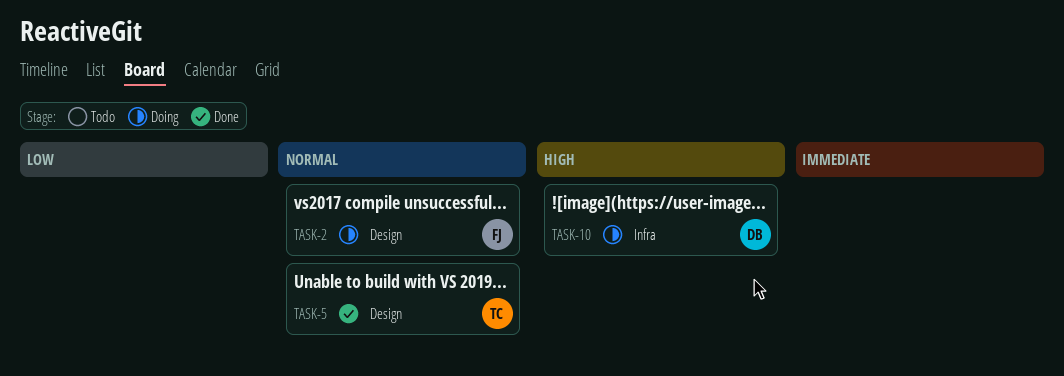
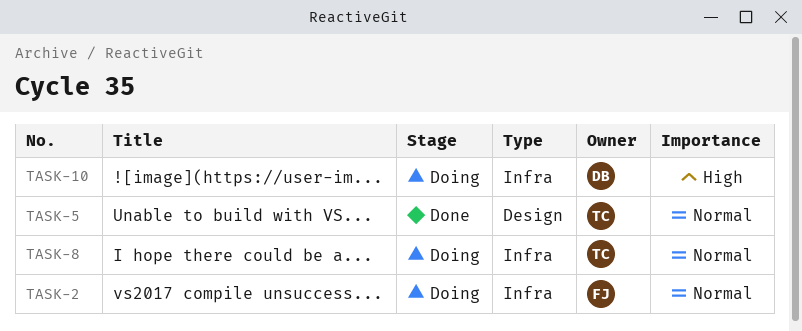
TASK-2, label: Design -> Infra
TASK-8: none -> present

